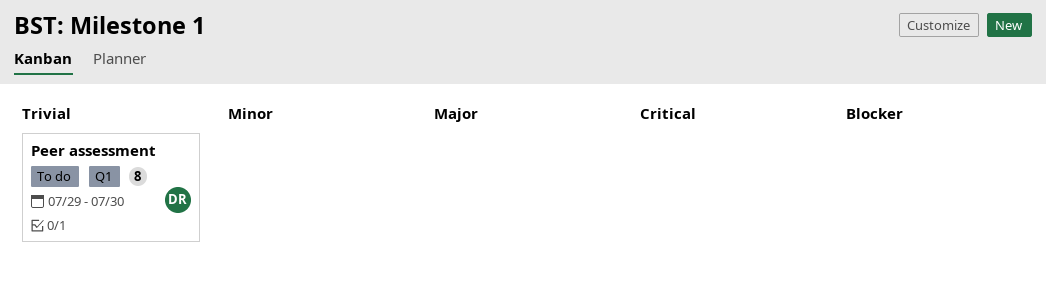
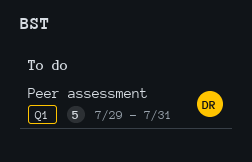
Peer assessment, estimate: 8 -> 5
Peer assessment, due: Jul 30 -> Jul 31

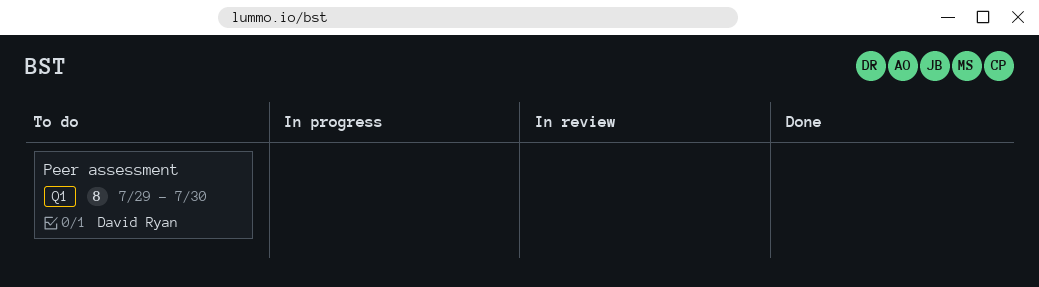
Peer assessment, estimate: 5 -> 8
Peer assessment, due: Jul 31 -> Jul 30

